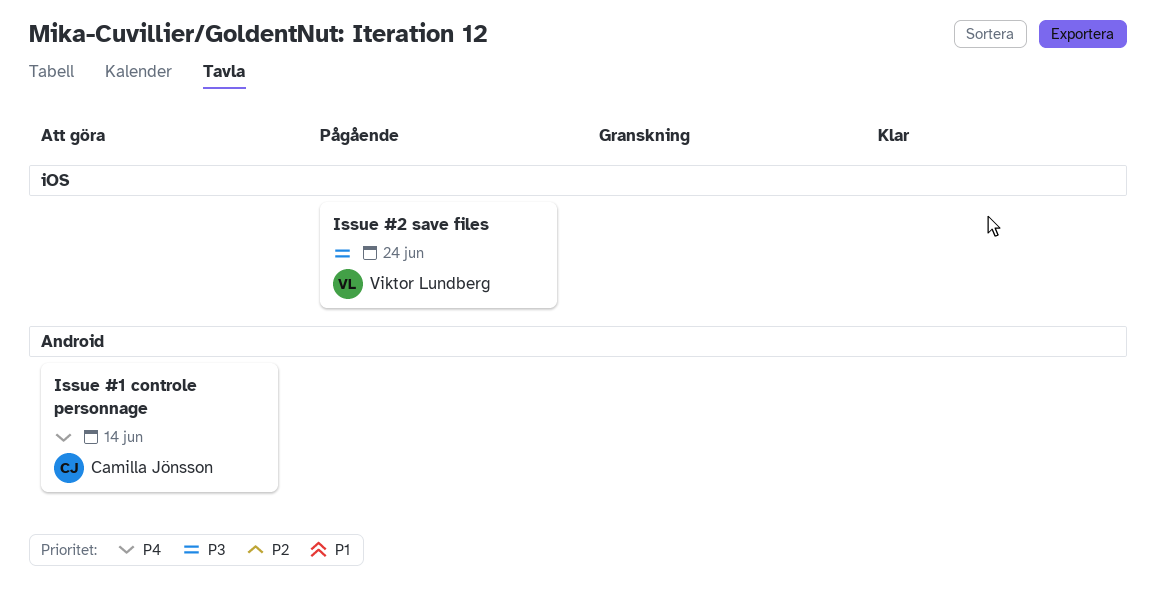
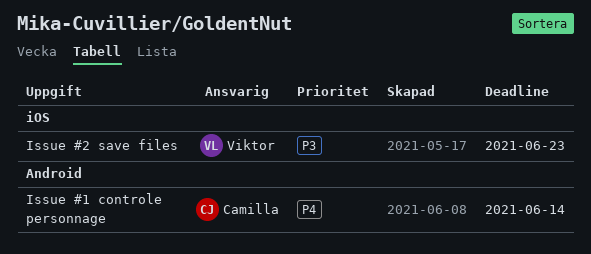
Issue #2 save files, due: Jun 24 -> Jun 23

